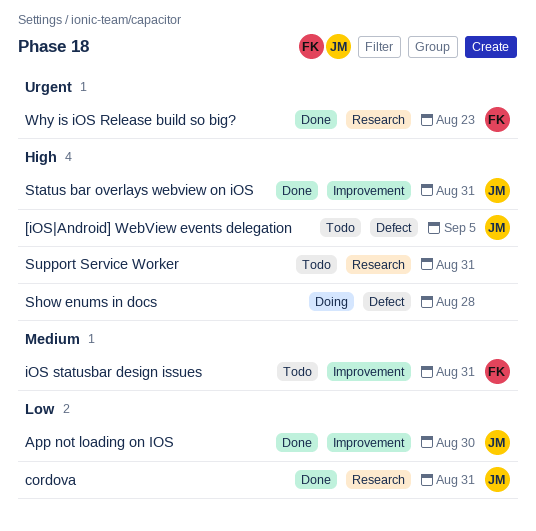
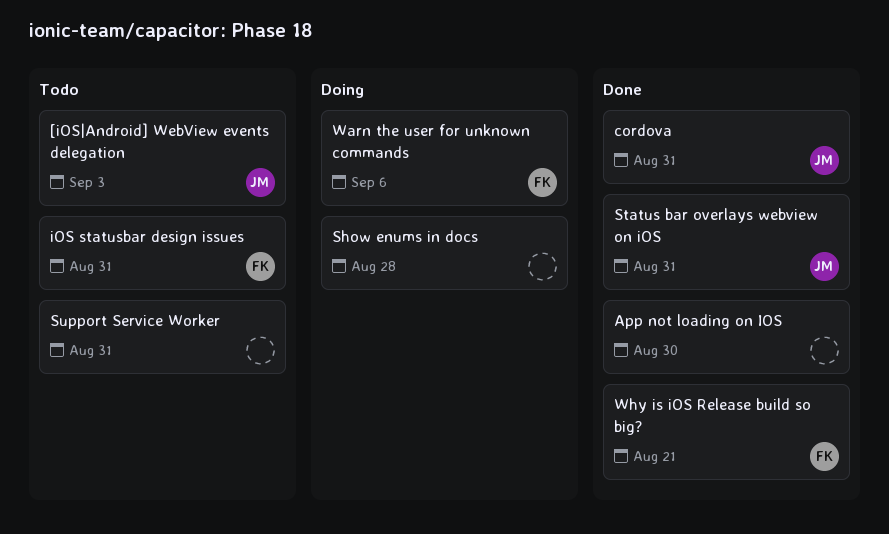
[iOS|Android] WebView events delegation, due: Sep 5 -> Sep 3
App not loading on IOS, owner: JM -> none
Warn the user for unknown commands: none -> present
Why is iOS Release build so big?, due: Aug 23 -> Aug 21

